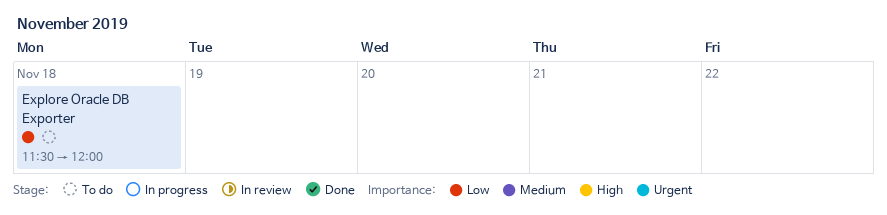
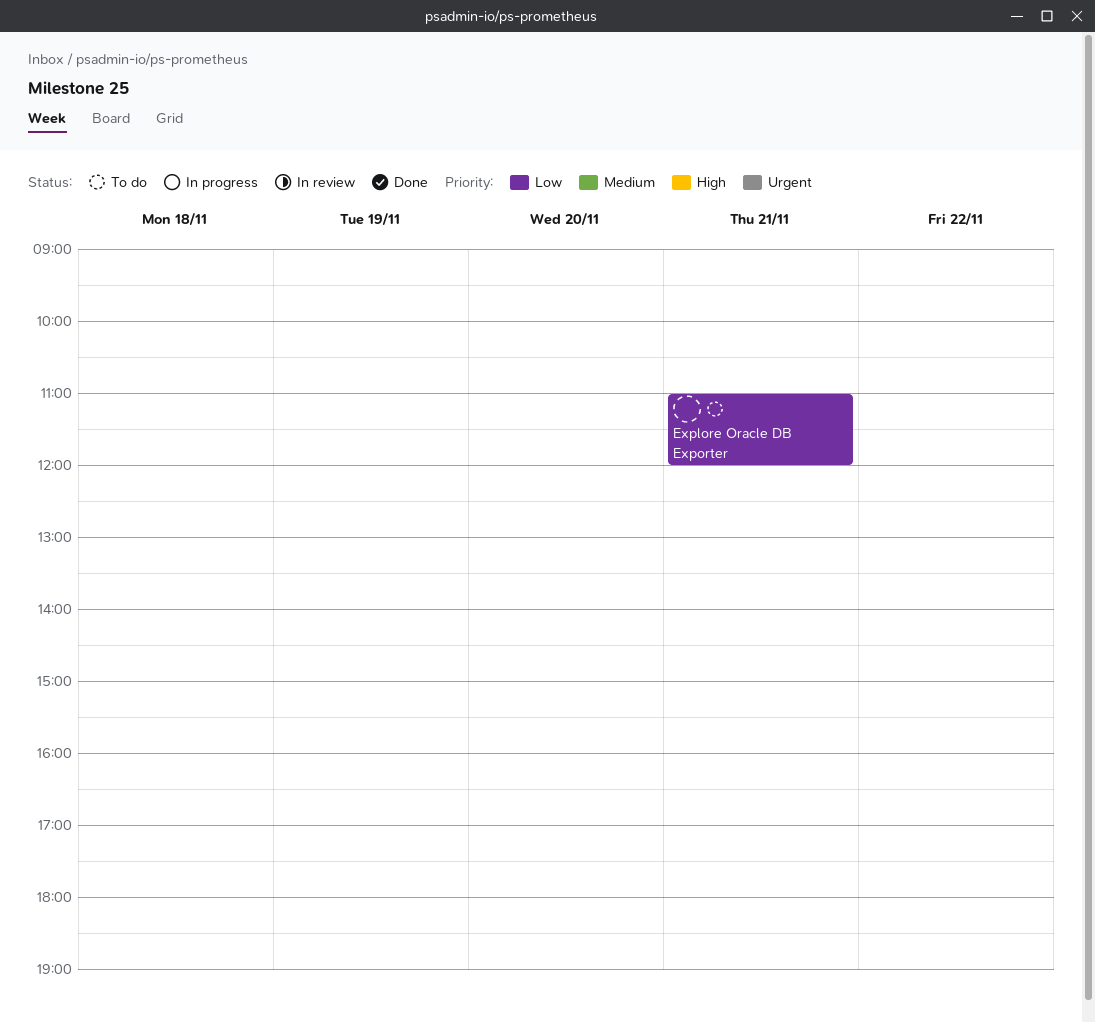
Explore Oracle DB Exporter, day: Nov 18 -> Nov 21
Explore Oracle DB Exporter, begins: 11:30 -> 11:00

